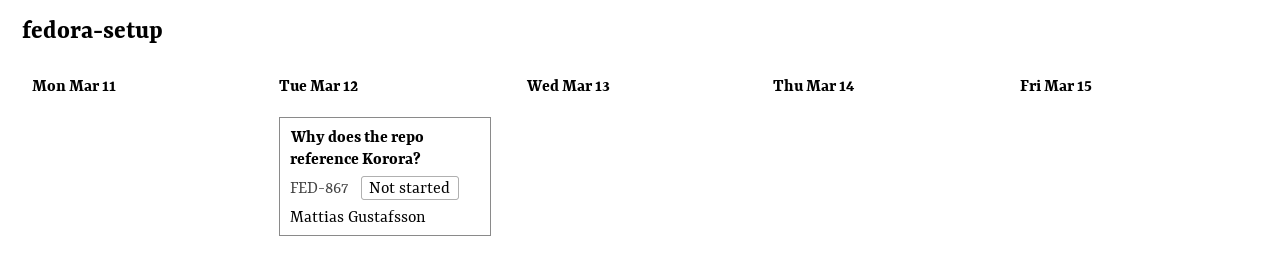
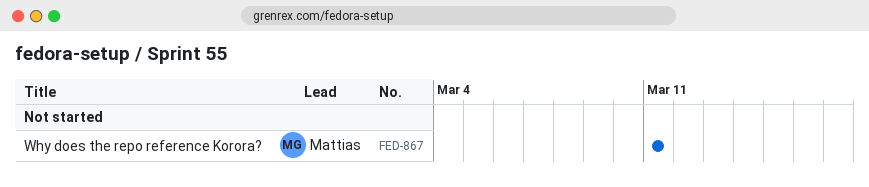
FED-867, due: Mar 12 -> Mar 11

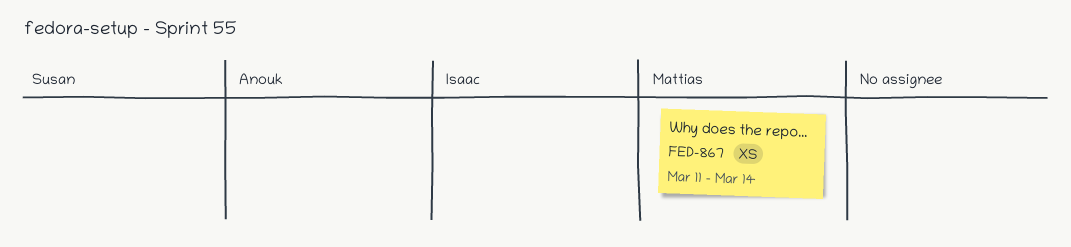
FED-867, due: Mar 11 -> Mar 14

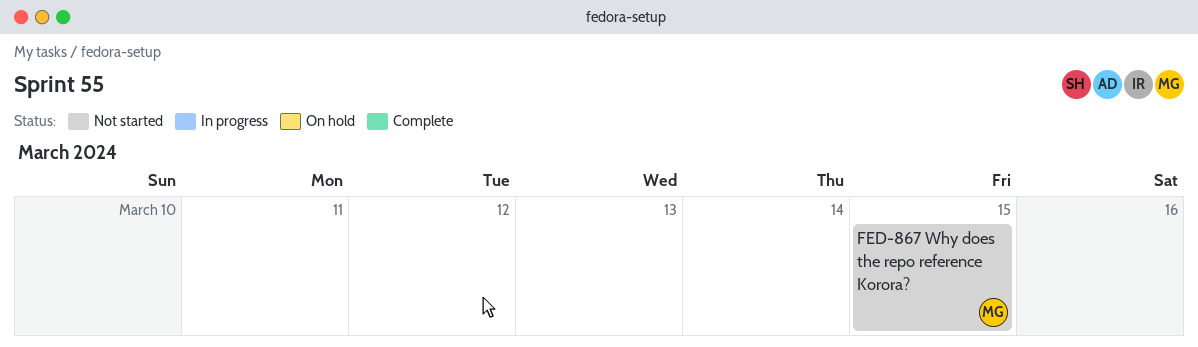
FED-867, due: Mar 14 -> Mar 15

